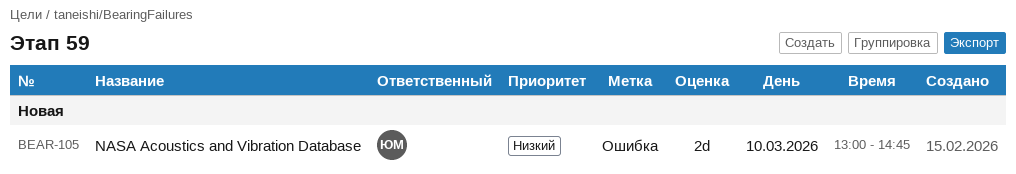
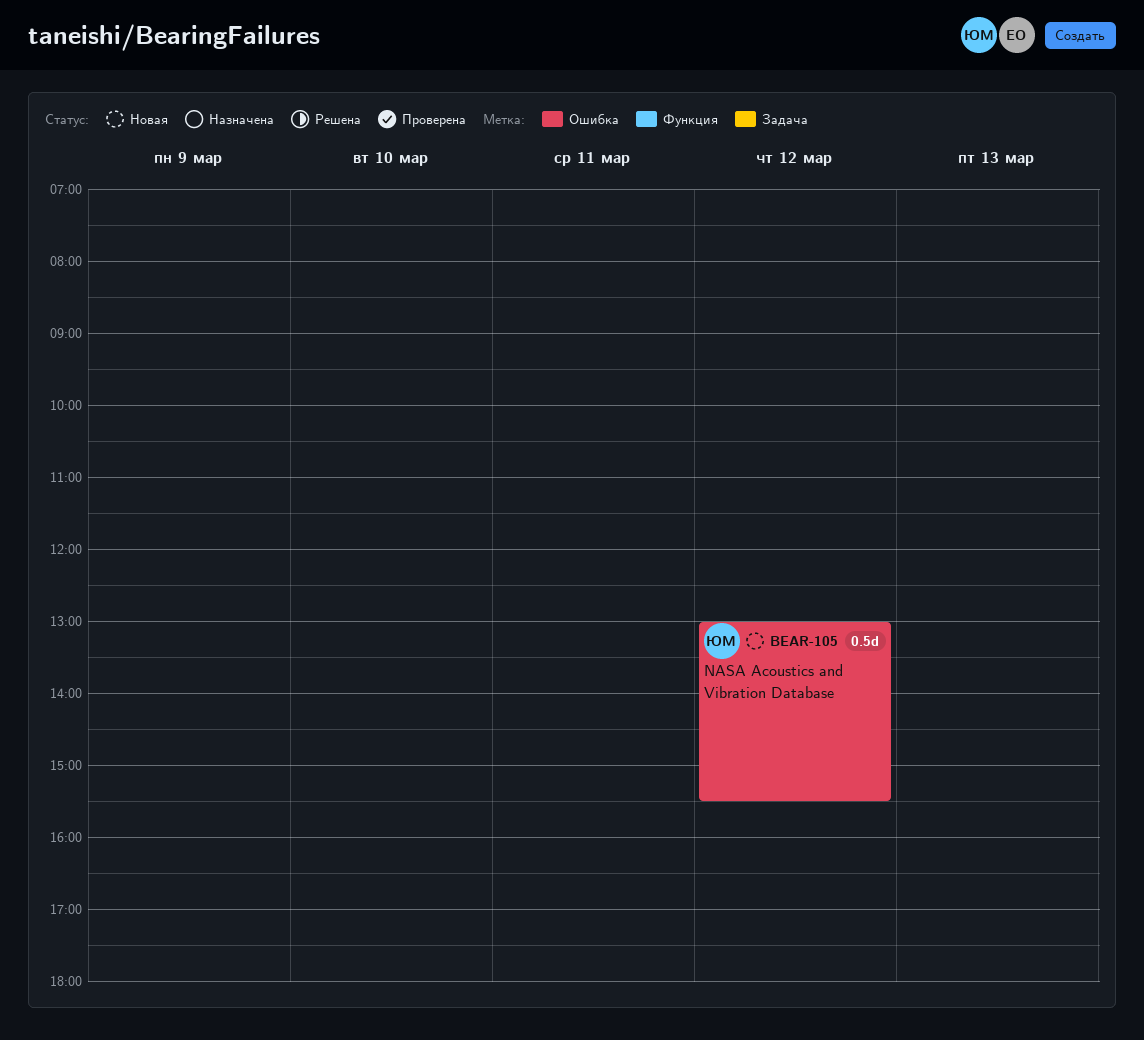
BEAR-105, estimate: 2d -> 0.5d
BEAR-105, day: Mar 10 -> Mar 12
BEAR-105, ends: 14:45 -> 15:30

